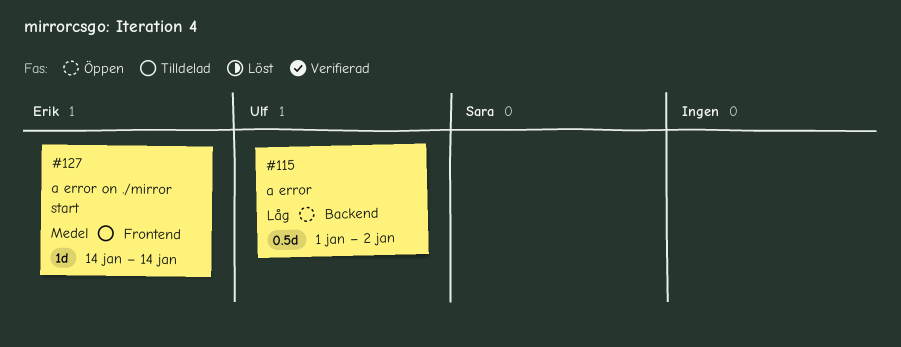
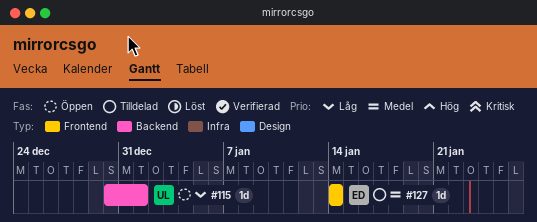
#115, estimate: 0.5d -> 1d
#115, start: Jan 1 -> Dec 30
#115, due: Jan 2 -> Jan 1

